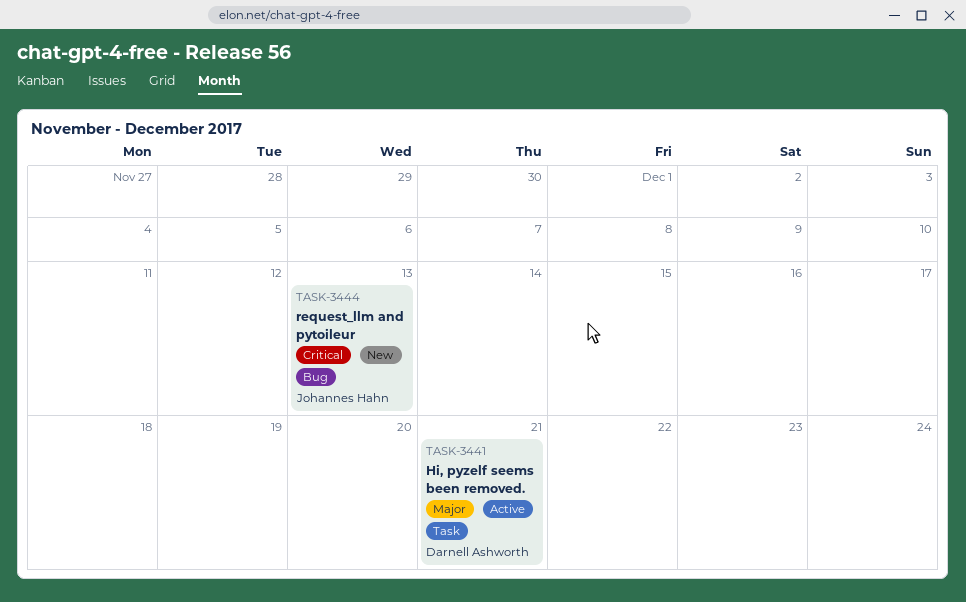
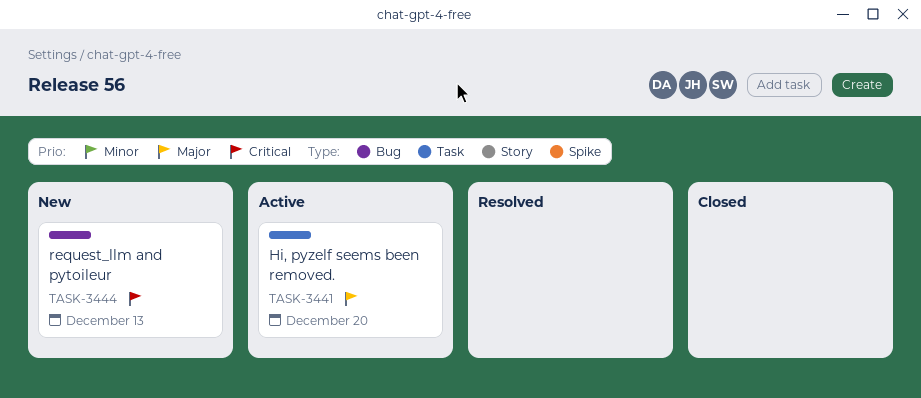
TASK-3441, due: Dec 21 -> Dec 20

